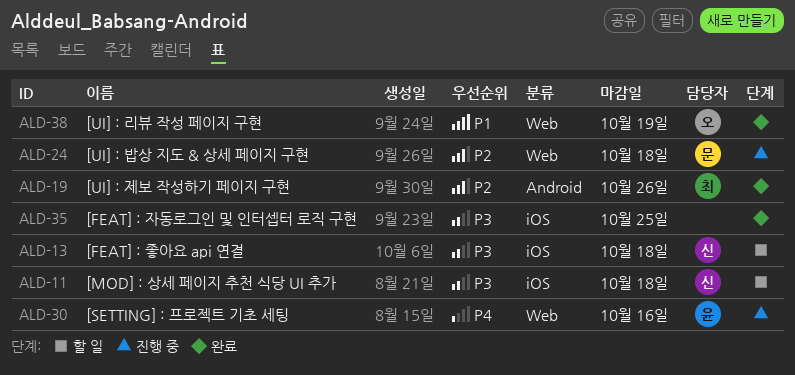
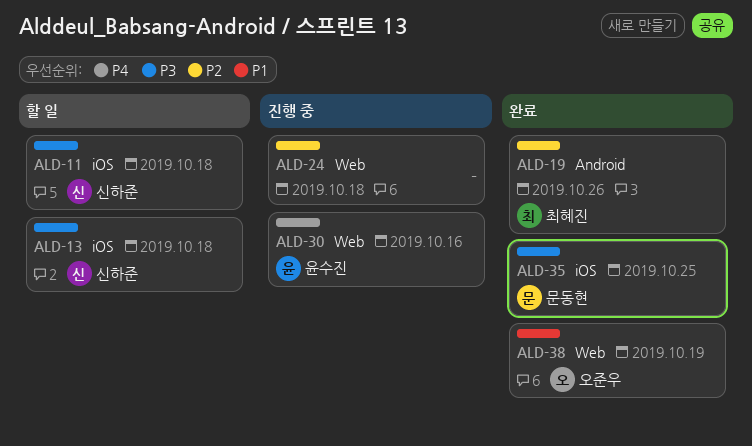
ALD-24, owner: 문동현 -> none
ALD-35, owner: none -> 문동현

